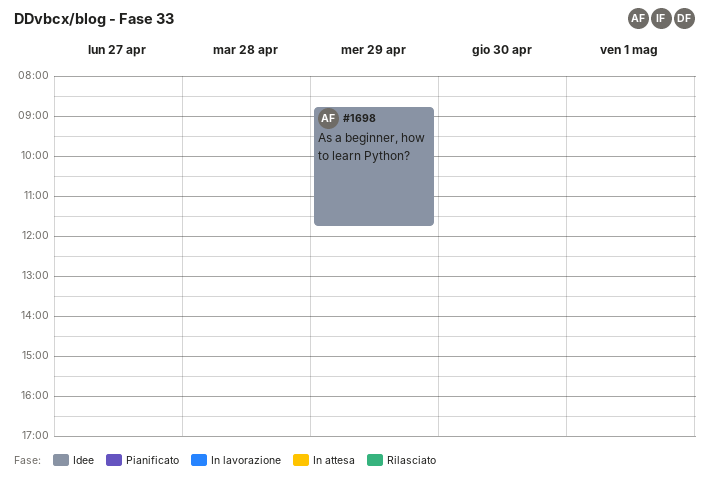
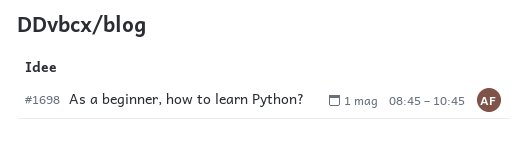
#1698, day: Apr 29 -> May 1
#1698, ends: 11:45 -> 10:45

